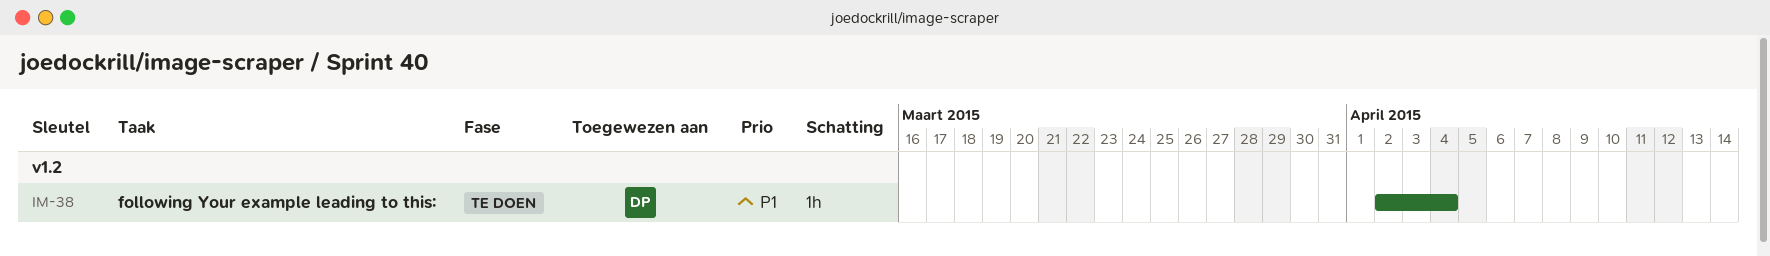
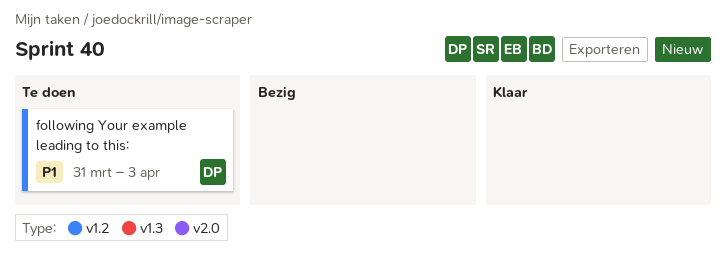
following Your example leading to this:, start: Apr 2 -> Mar 31
following Your example leading to this:, due: Apr 4 -> Apr 3

